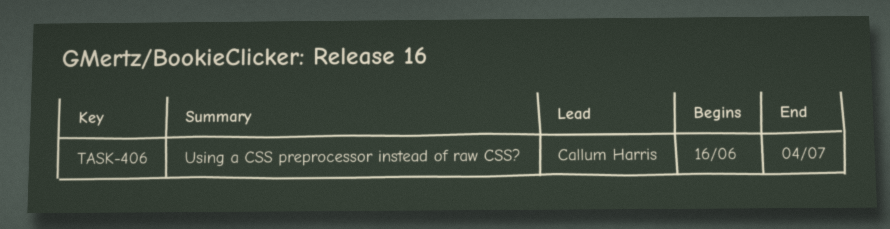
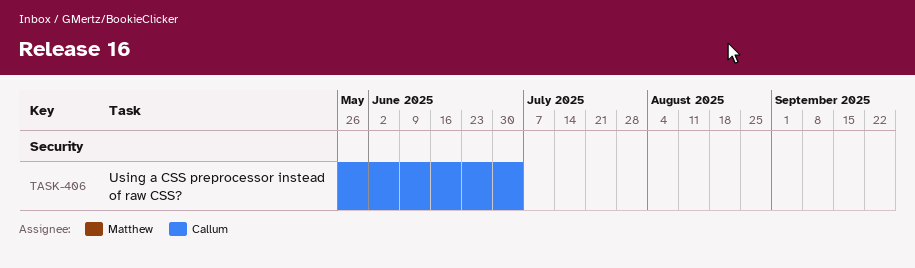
TASK-406, start: Jun 16 -> May 26

